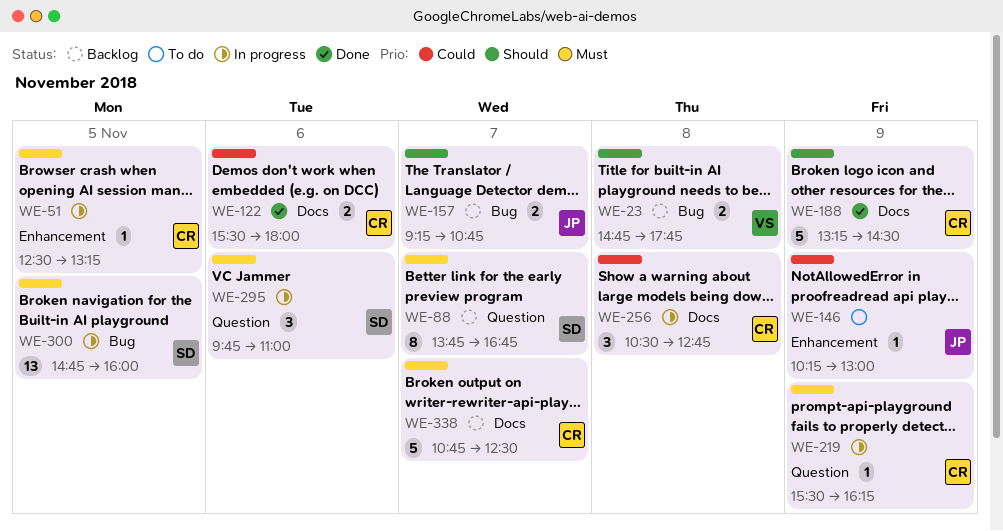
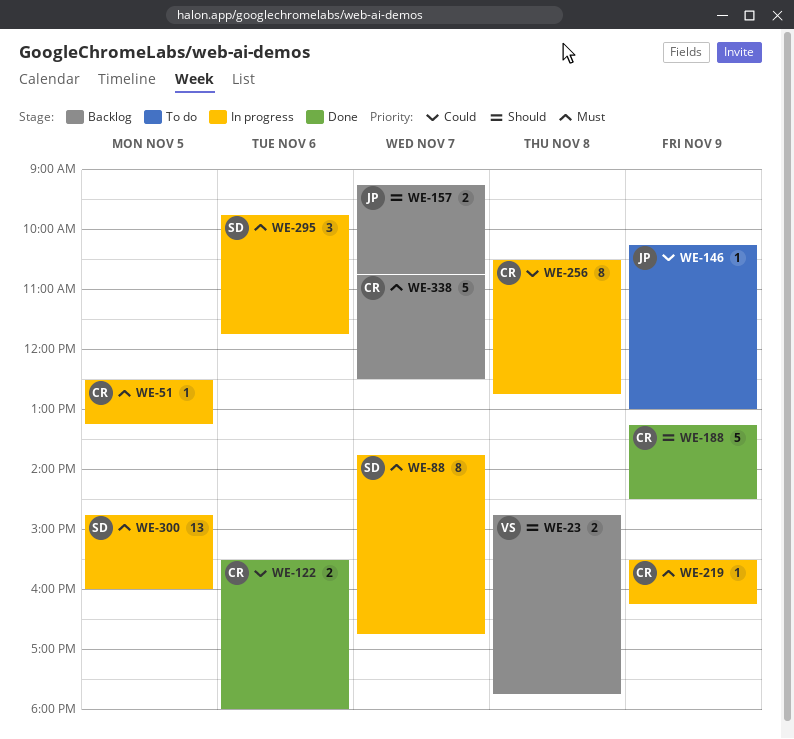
WE-88, status: Backlog -> In progress
WE-256, estimate: 3 -> 8
WE-295, ends: 11:00 -> 11:45

